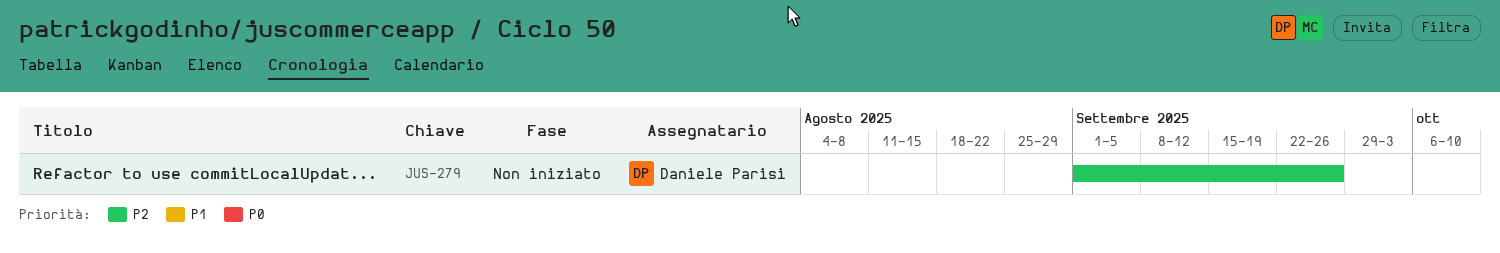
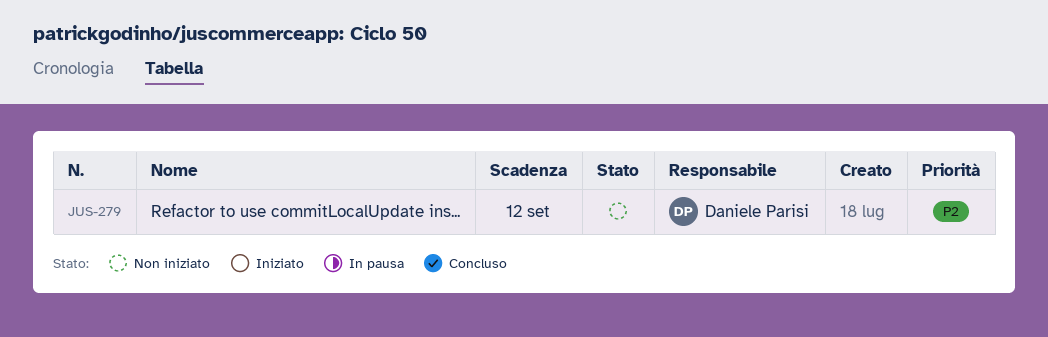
JUS-279, due: Sep 26 -> Sep 12

